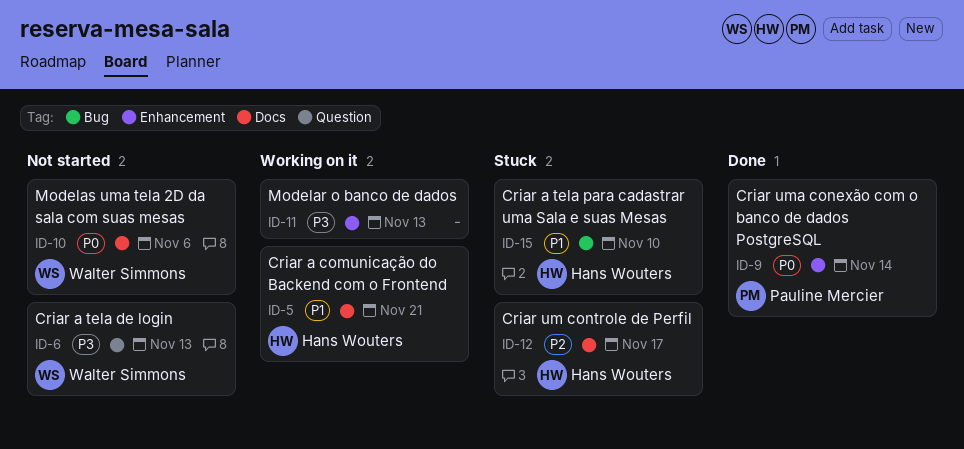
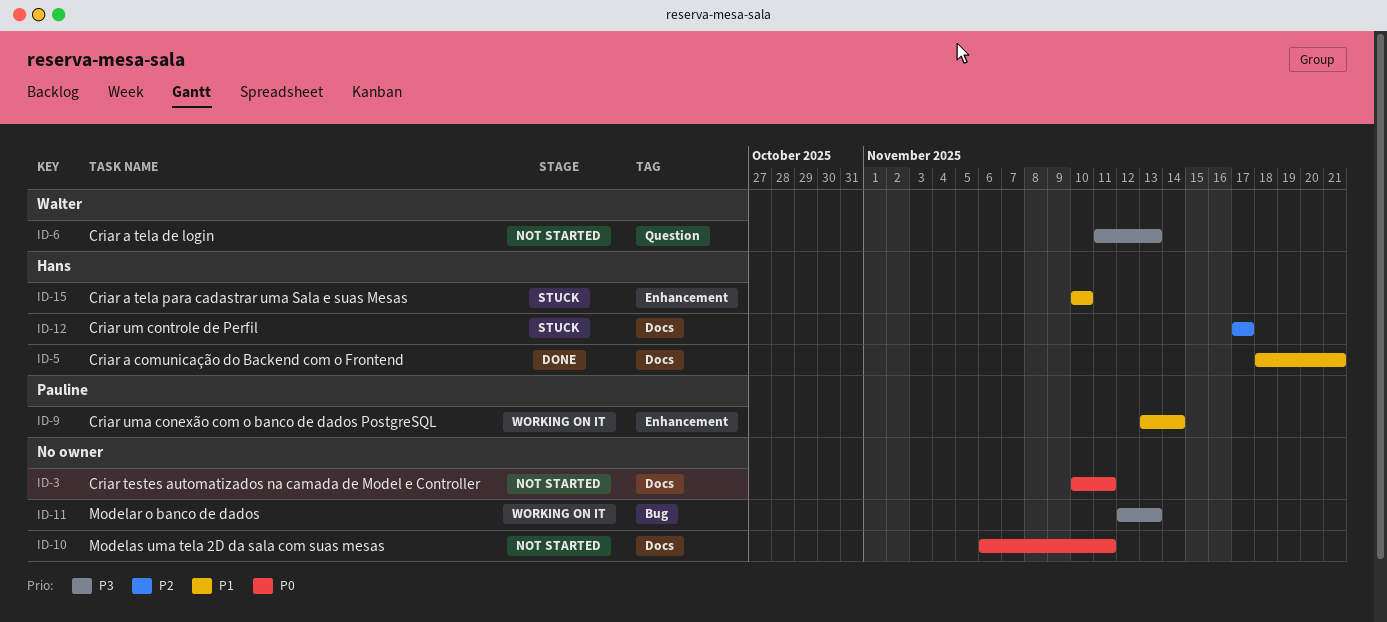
ID-3: none -> present
ID-5, status: Working on it -> Done
ID-9, status: Done -> Working on it
ID-9, priority: P0 -> P1
ID-10, owner: Walter Simmons -> none
ID-10, due: Nov 6 -> Nov 11
ID-11, label: Enhancement -> Bug
ID-15, label: Bug -> Enhancement

